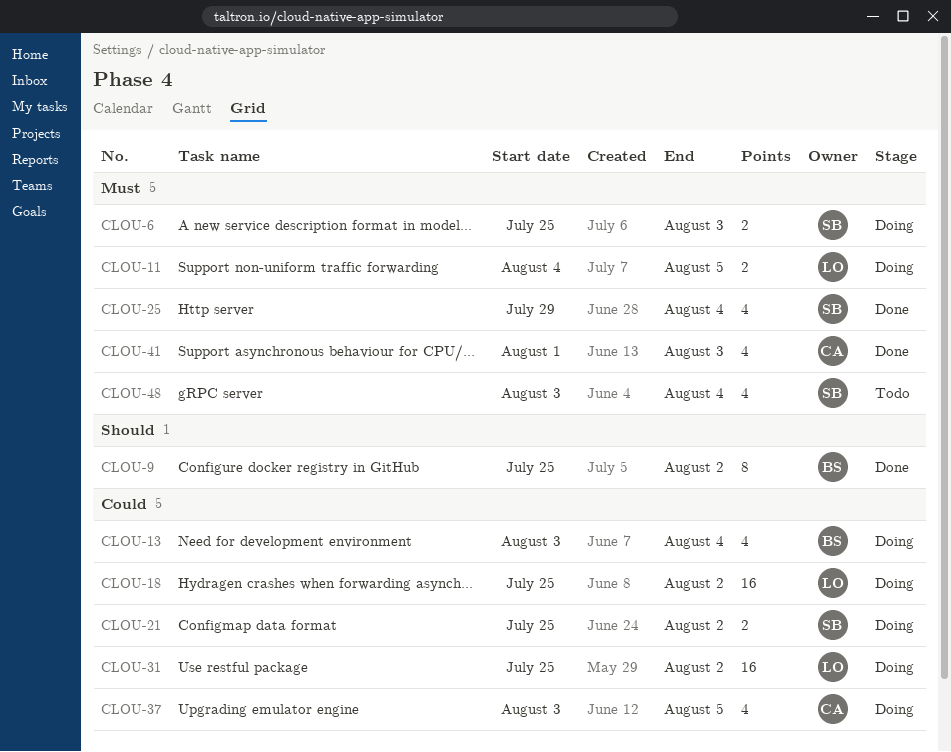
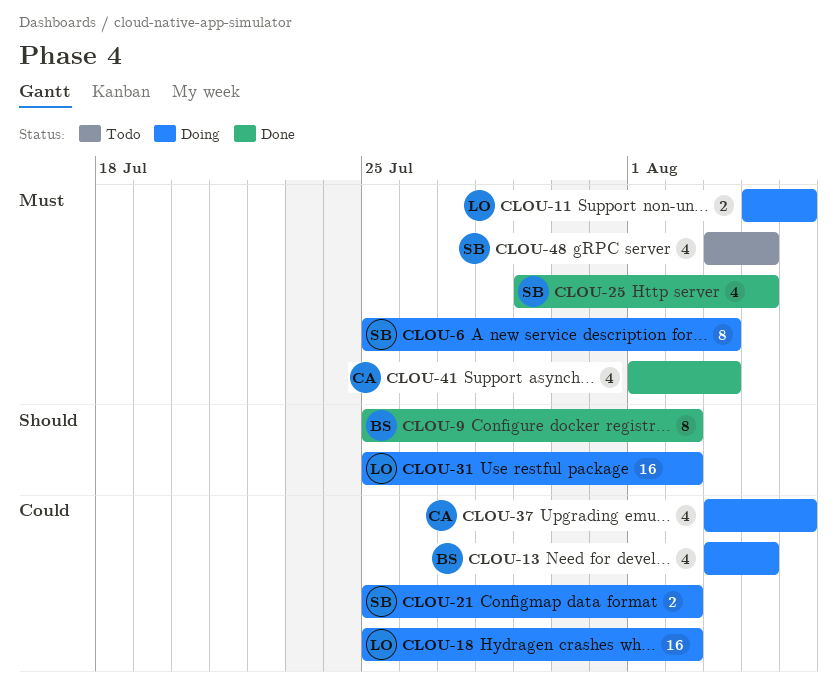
CLOU-6, estimate: 2 -> 8
CLOU-31, priority: Could -> Should

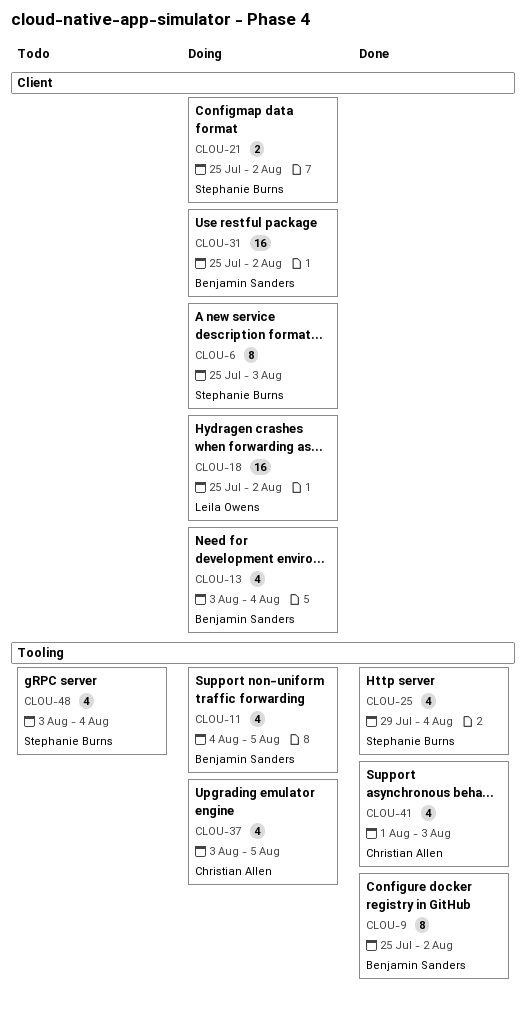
CLOU-11, owner: Leila Owens -> Benjamin Sanders
CLOU-11, estimate: 2 -> 4
CLOU-31, owner: Leila Owens -> Benjamin Sanders

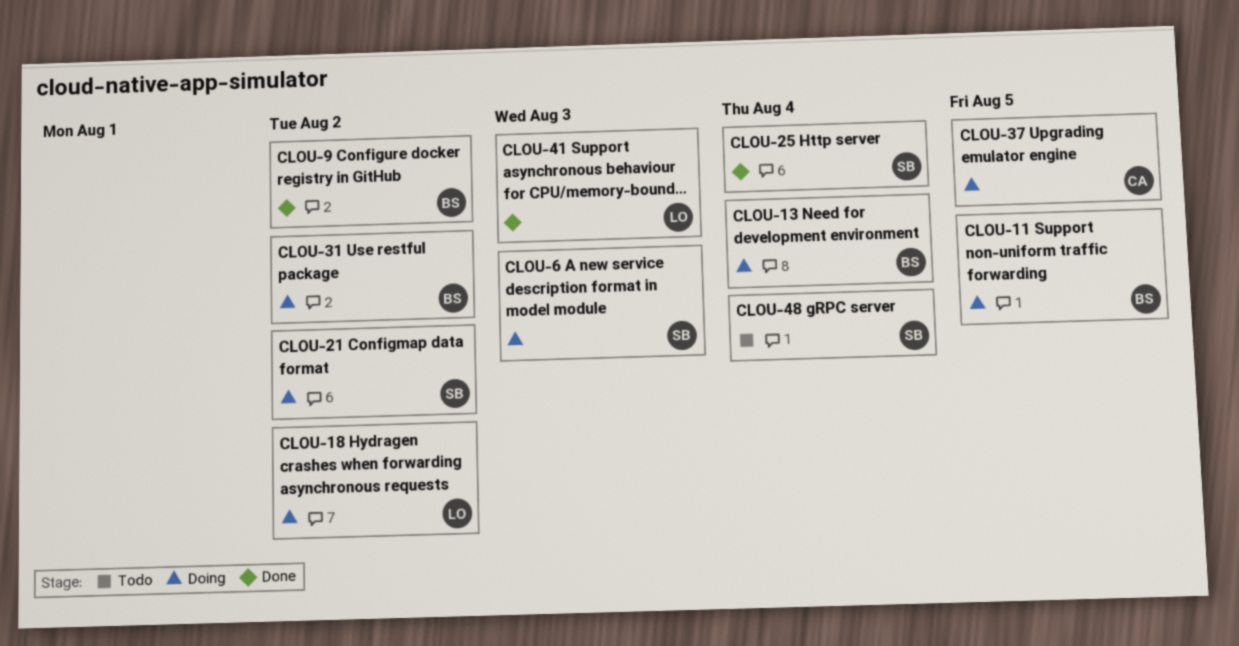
CLOU-41, owner: Christian Allen -> Leila Owens

